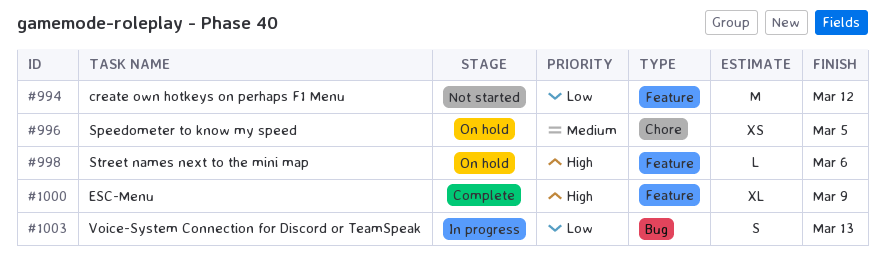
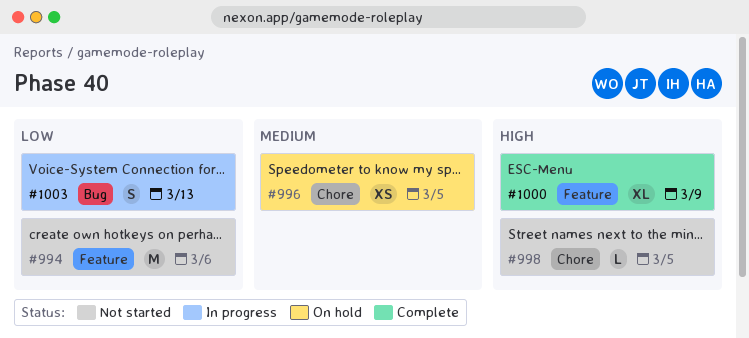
#994, due: Mar 12 -> Mar 6
#998, status: On hold -> Not started
#998, label: Feature -> Chore
#998, due: Mar 6 -> Mar 5

